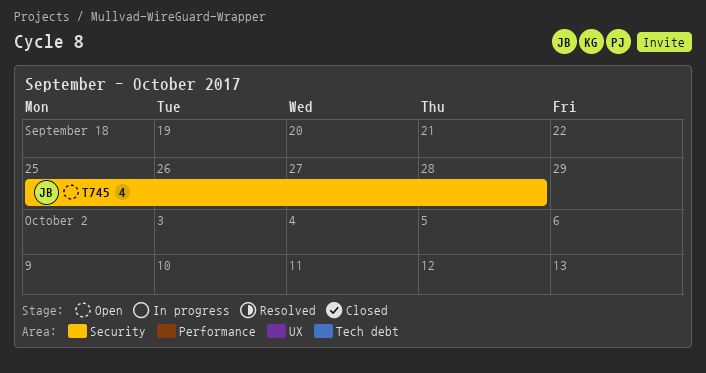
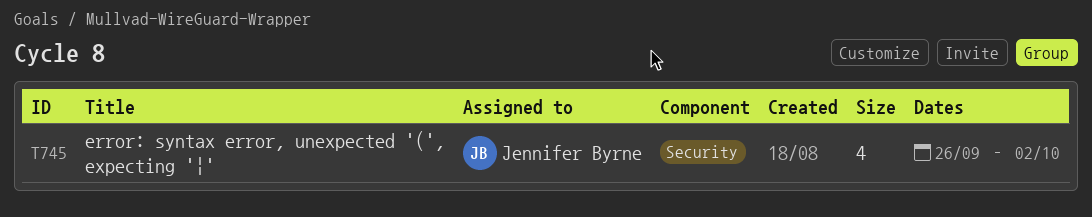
T745, start: Sep 25 -> Sep 26
T745, due: Sep 28 -> Oct 2

